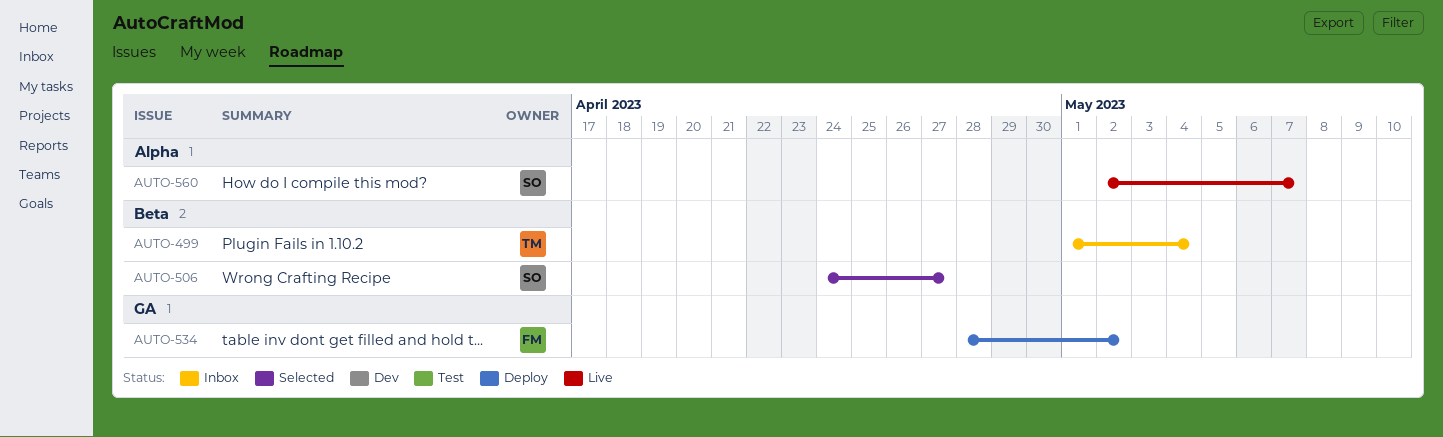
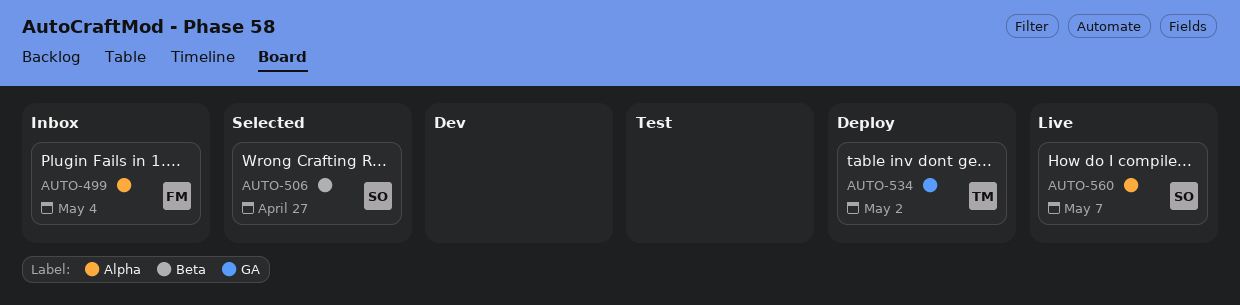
AUTO-499, owner: TM -> FM
AUTO-499, label: Beta -> Alpha
AUTO-534, owner: FM -> TM

